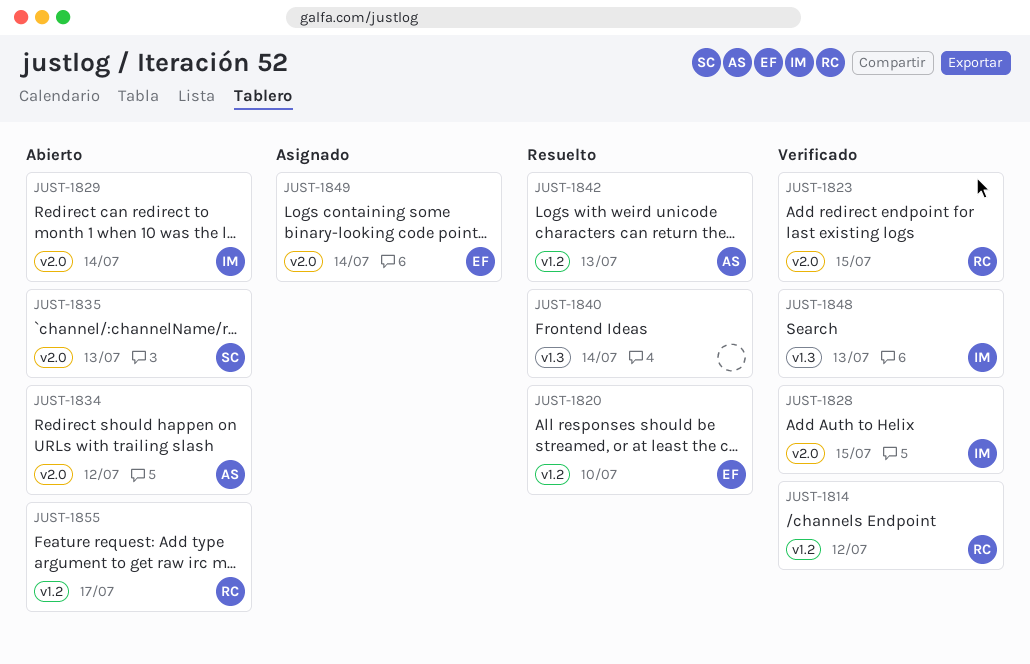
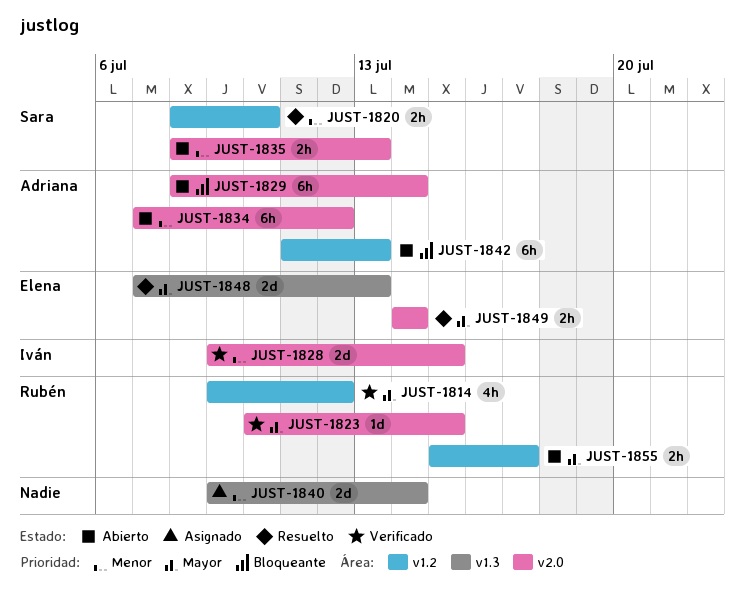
JUST-1820, owner: Elena -> Sara
JUST-1829, owner: Iván -> Adriana
JUST-1840, status: Resuelto -> Asignado
JUST-1842, status: Resuelto -> Abierto
JUST-1848, status: Verificado -> Resuelto
JUST-1848, owner: Iván -> Elena
JUST-1849, status: Asignado -> Resuelto

